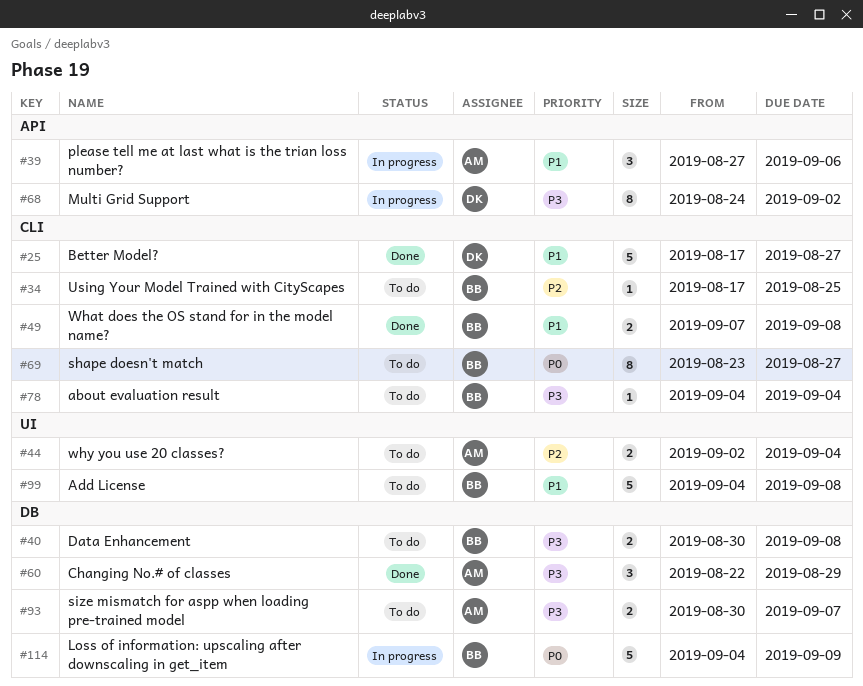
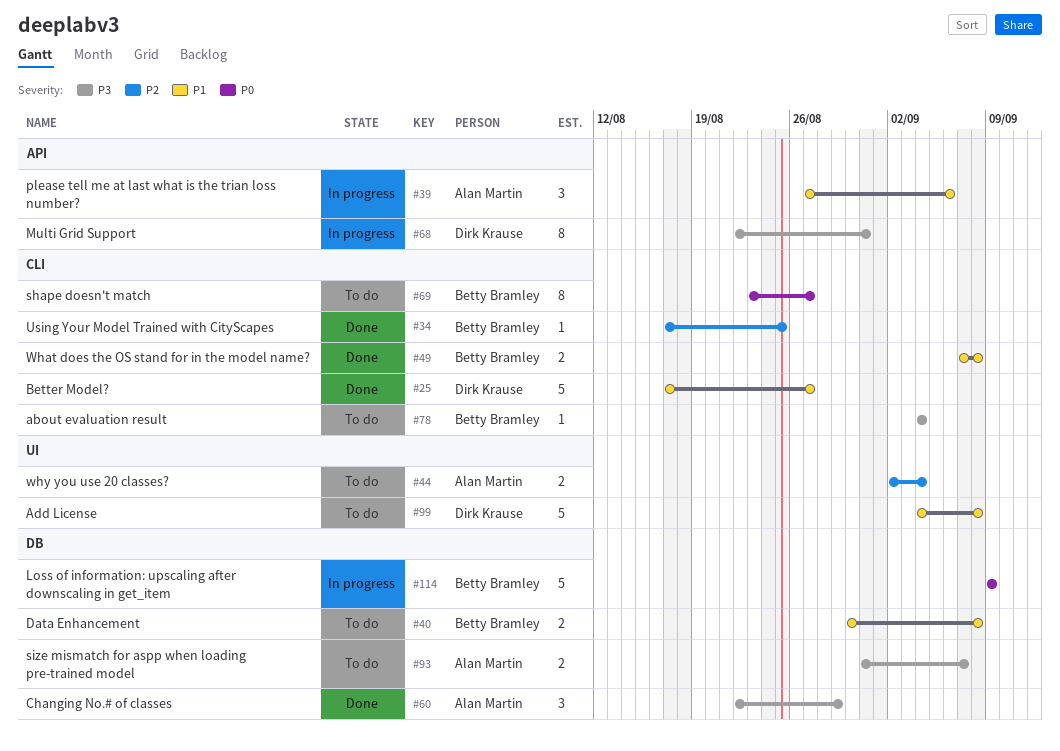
#34, status: To do -> Done
#40, priority: P3 -> P1
#68, start: Aug 24 -> Aug 22
#68, due: Sep 2 -> Aug 31
#93, start: Aug 30 -> Aug 31
#99, owner: Betty Bramley -> Dirk Krause
#114, start: Sep 4 -> Sep 9

